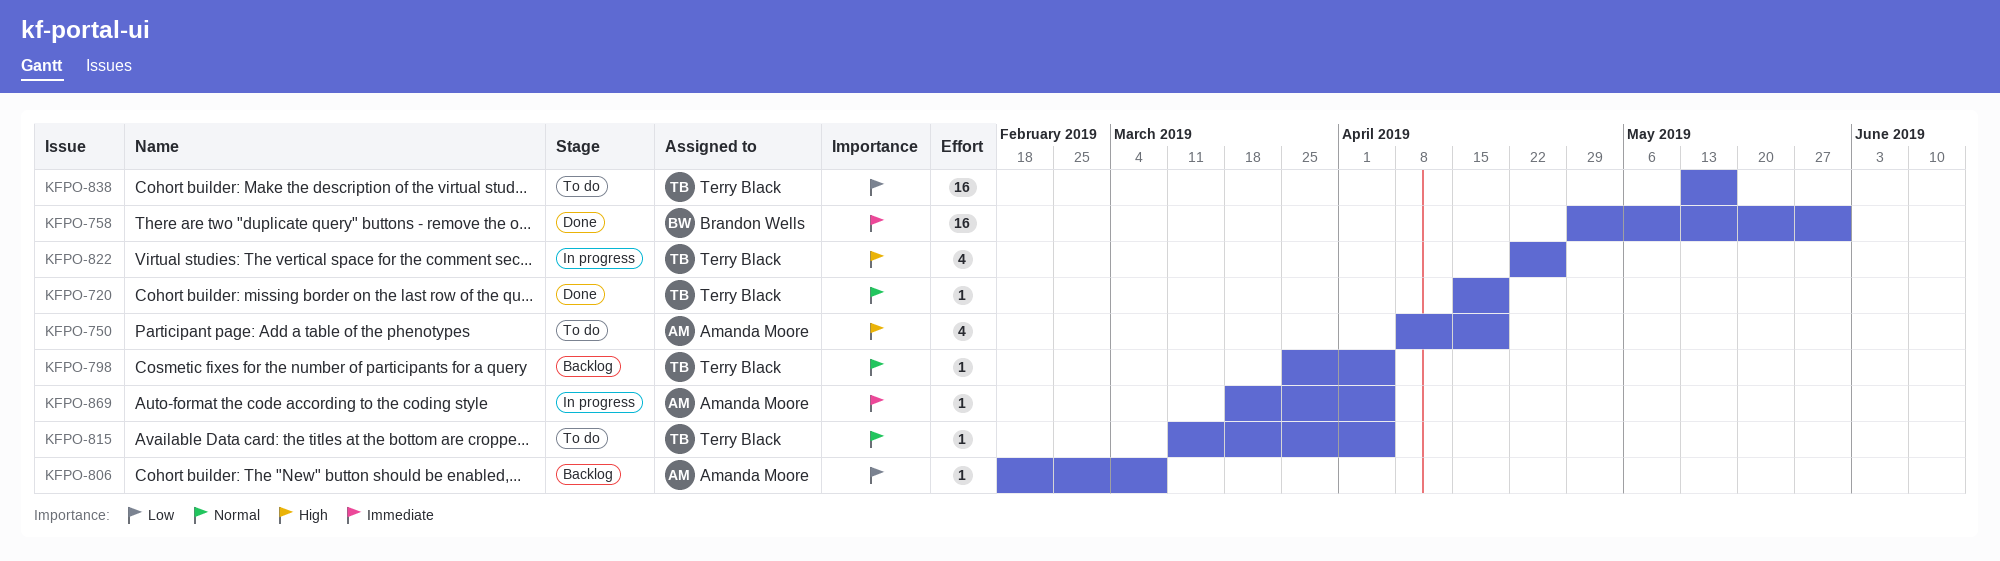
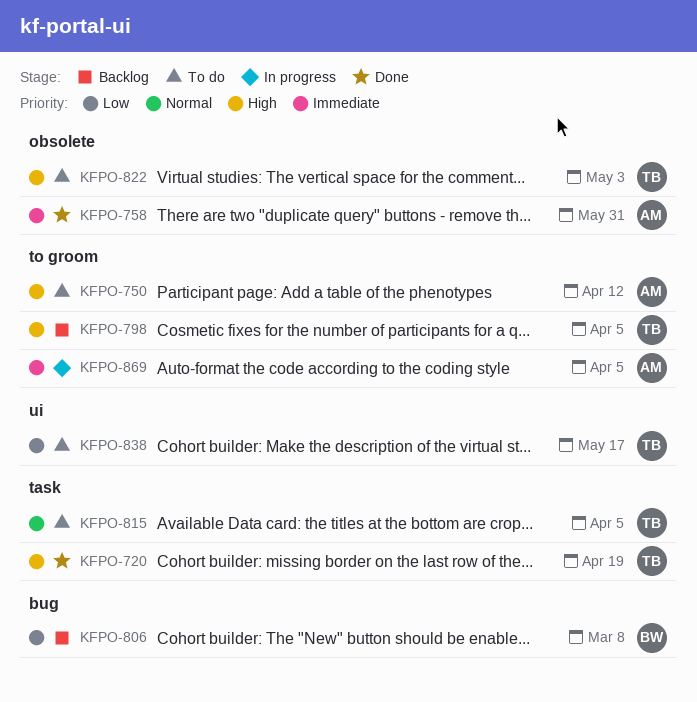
KFPO-720, priority: Normal -> High
KFPO-750, due: Apr 19 -> Apr 12
KFPO-758, owner: Brandon Wells -> Amanda Moore
KFPO-798, priority: Normal -> High
KFPO-806, owner: Amanda Moore -> Brandon Wells
KFPO-822, status: In progress -> To do
KFPO-822, due: Apr 26 -> May 3

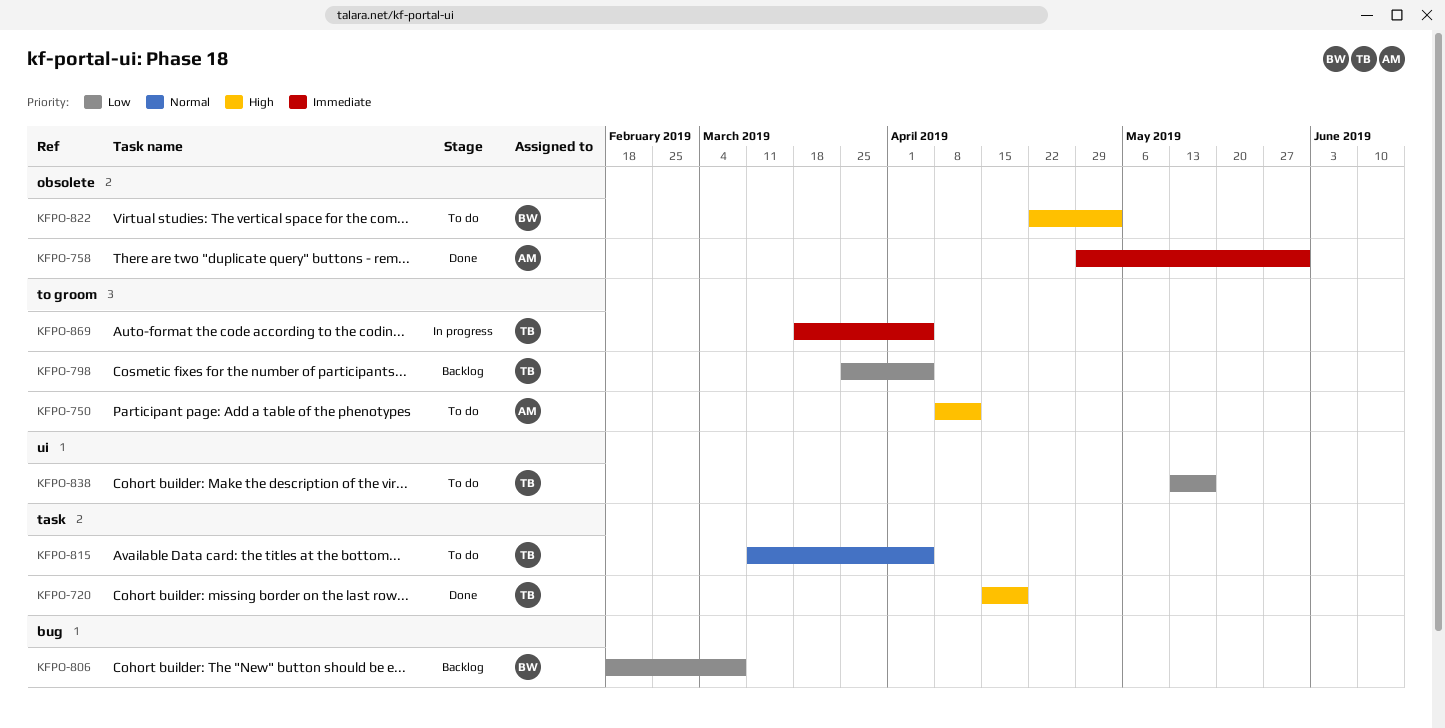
KFPO-798, priority: High -> Low
KFPO-822, owner: TB -> BW
KFPO-869, owner: AM -> TB

